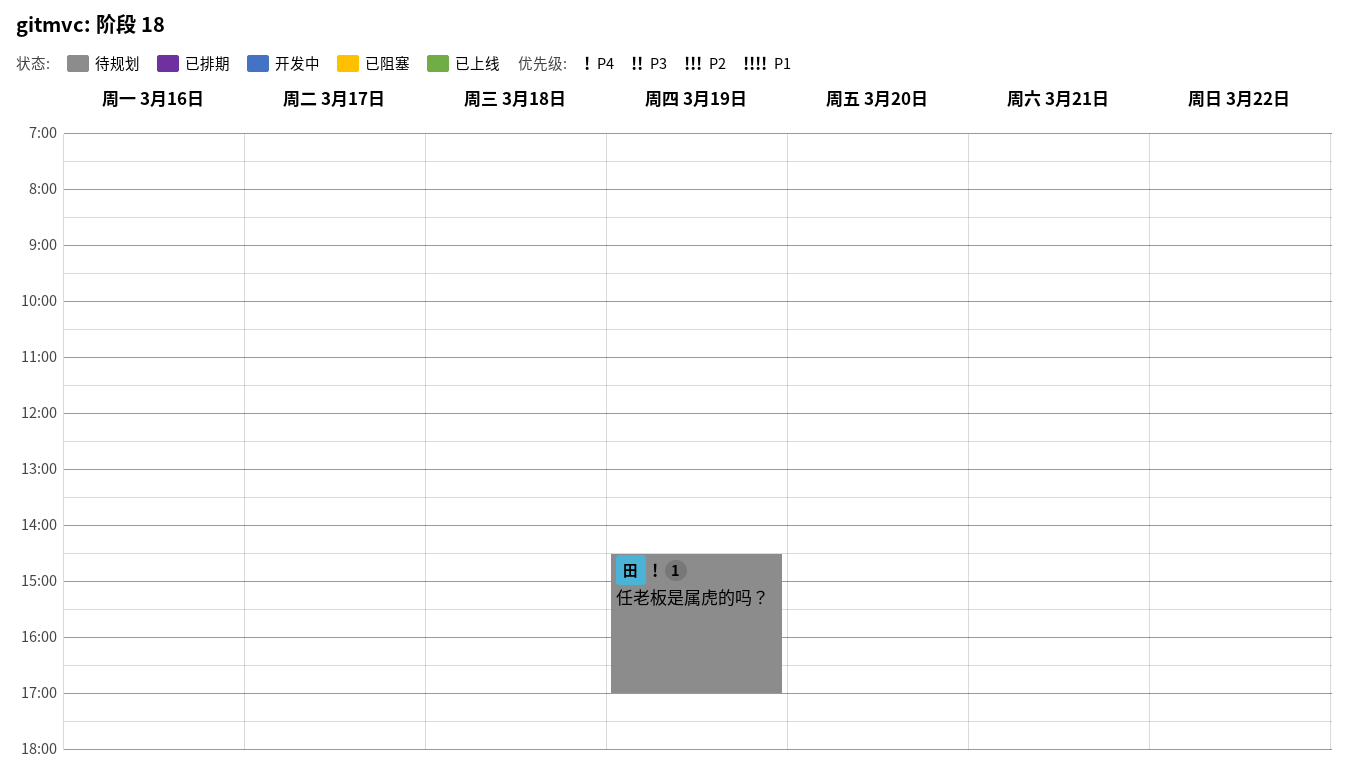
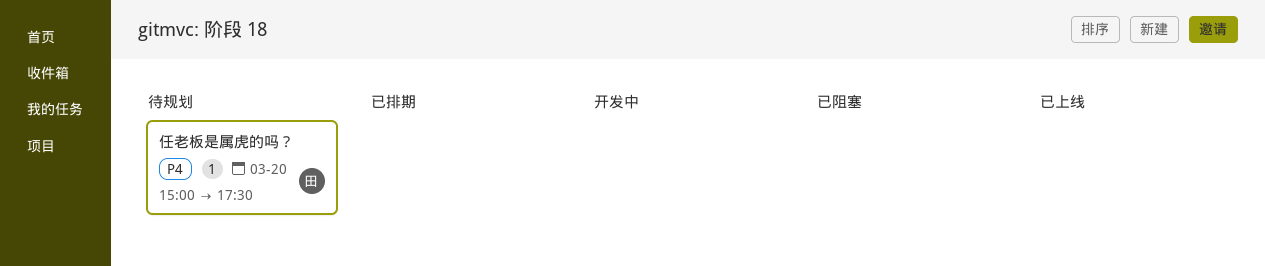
任老板是属虎的吗？, day: Mar 19 -> Mar 20
任老板是属虎的吗？, begins: 14:30 -> 15:00
任老板是属虎的吗？, ends: 17:00 -> 17:30

